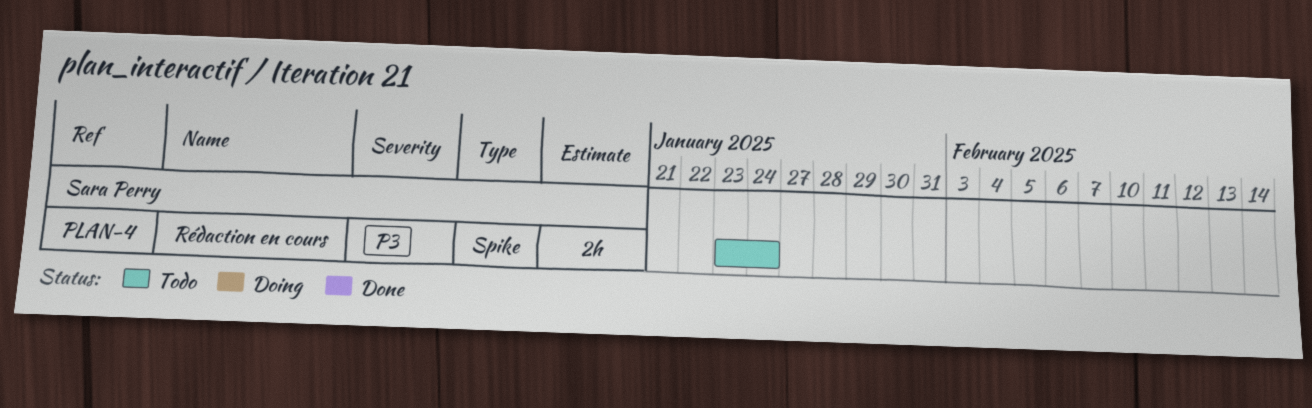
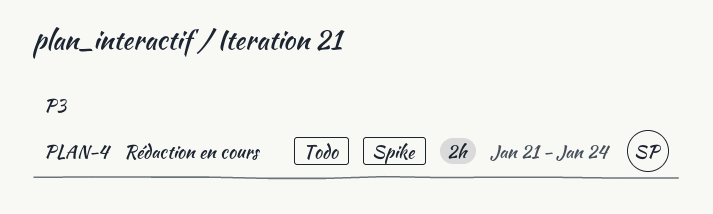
PLAN-4, start: Jan 23 -> Jan 21

